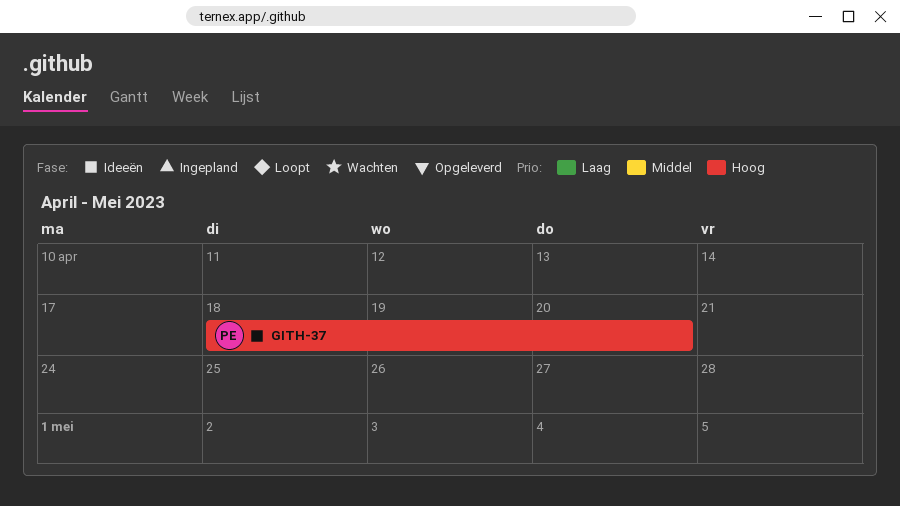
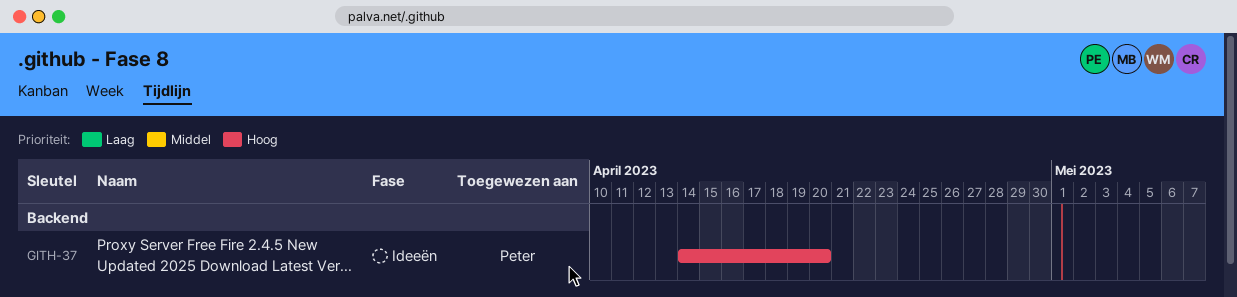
GITH-37, start: Apr 18 -> Apr 14

